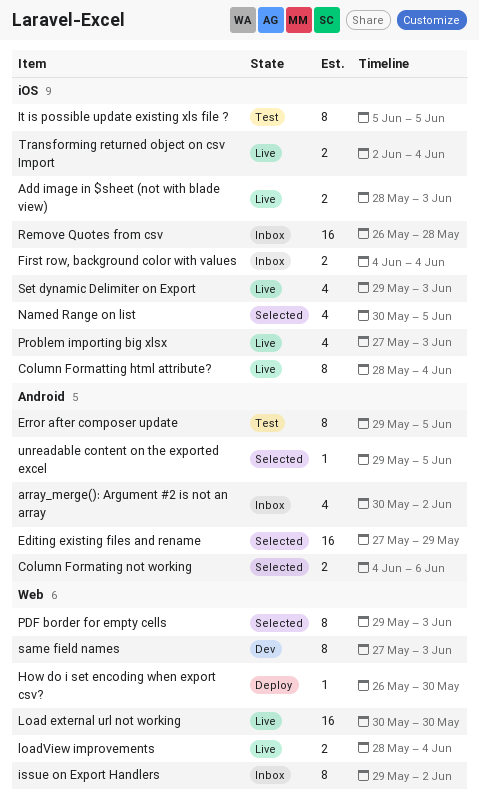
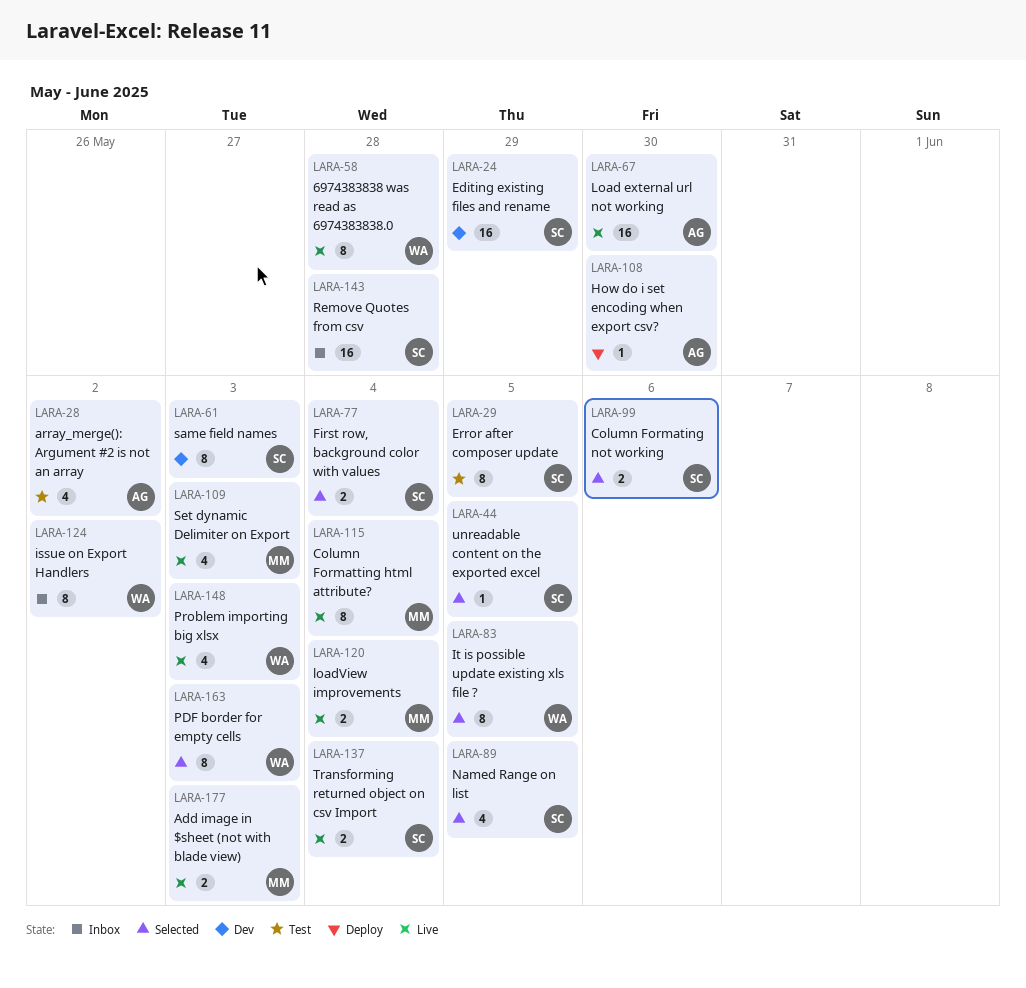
6974383838 was read as 6974383838.0: none -> present
array_merge(): Argument #2 is not an array, status: Inbox -> Test
Editing existing files and rename, status: Selected -> Dev
First row, background color with values, status: Inbox -> Selected
It is possible update existing xls file ?, status: Test -> Selected

